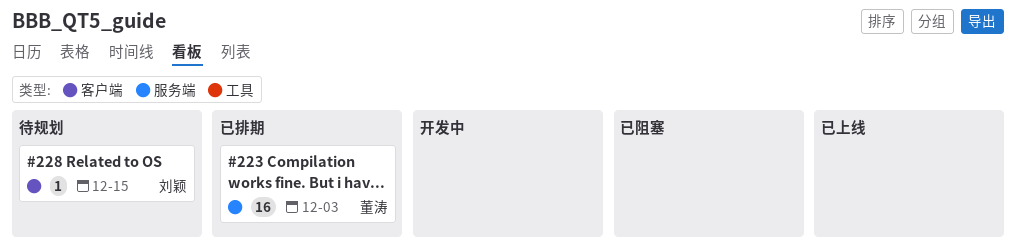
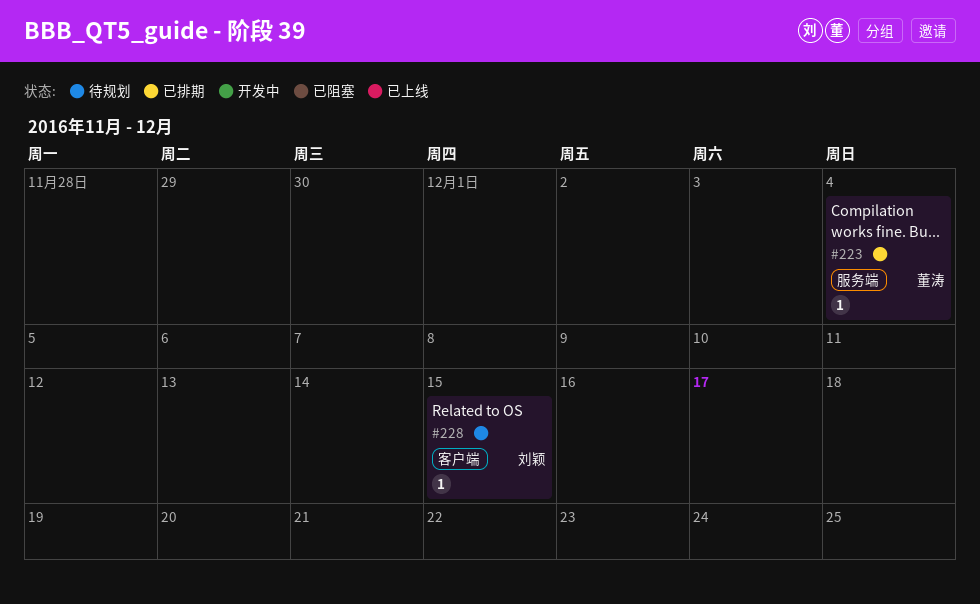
#223, estimate: 16 -> 1
#223, due: Dec 3 -> Dec 4

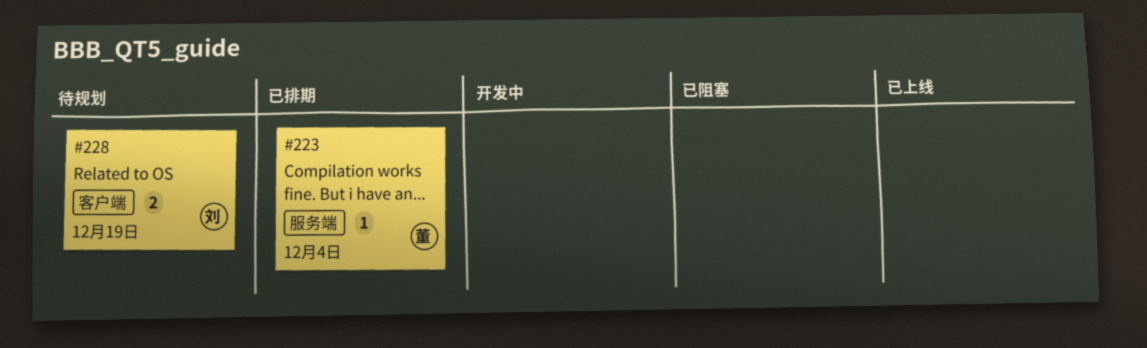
#228, estimate: 1 -> 2
#228, due: Dec 15 -> Dec 19

